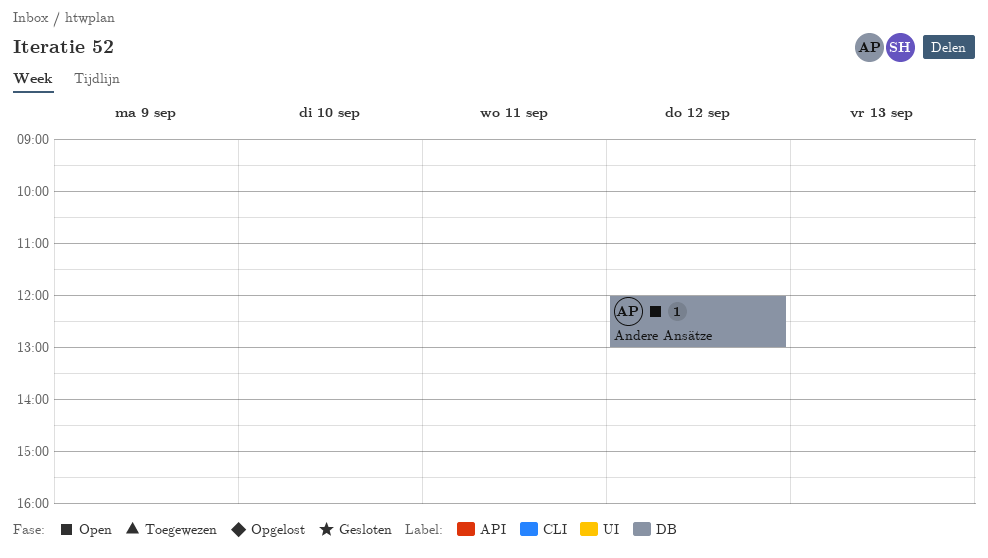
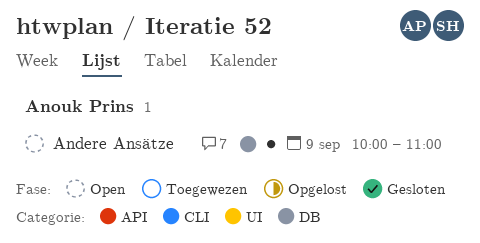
Andere Ansätze, day: Sep 12 -> Sep 9
Andere Ansätze, begins: 12:00 -> 10:00
Andere Ansätze, ends: 13:00 -> 11:00

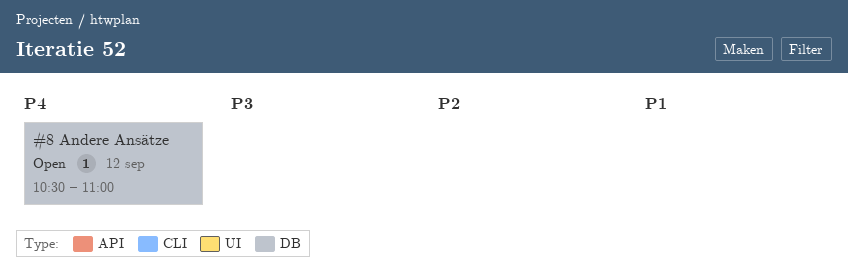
Andere Ansätze, day: Sep 9 -> Sep 12
Andere Ansätze, begins: 10:00 -> 10:30

